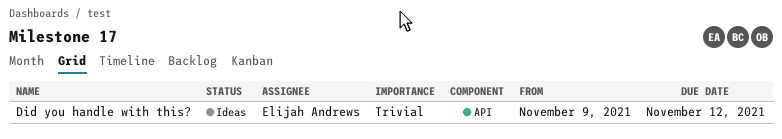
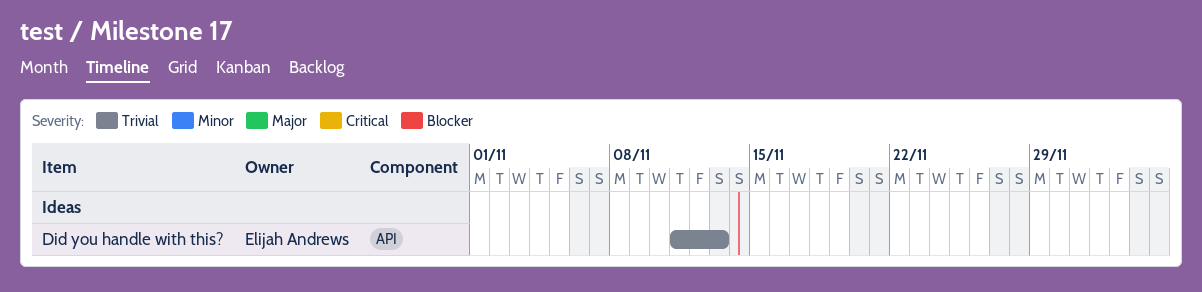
Did you handle with this?, start: Nov 9 -> Nov 11
Did you handle with this?, due: Nov 12 -> Nov 13

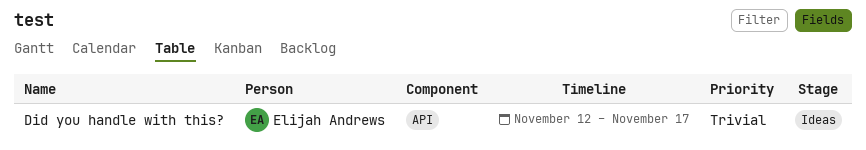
Did you handle with this?, start: Nov 11 -> Nov 12
Did you handle with this?, due: Nov 13 -> Nov 17

